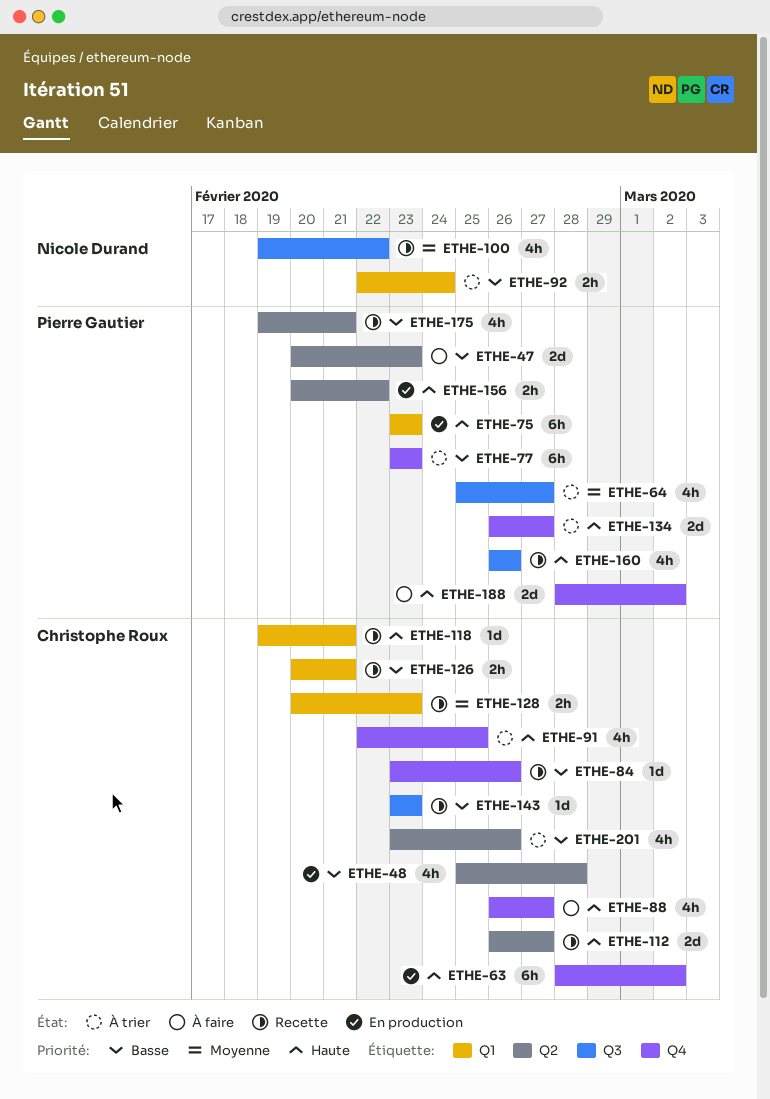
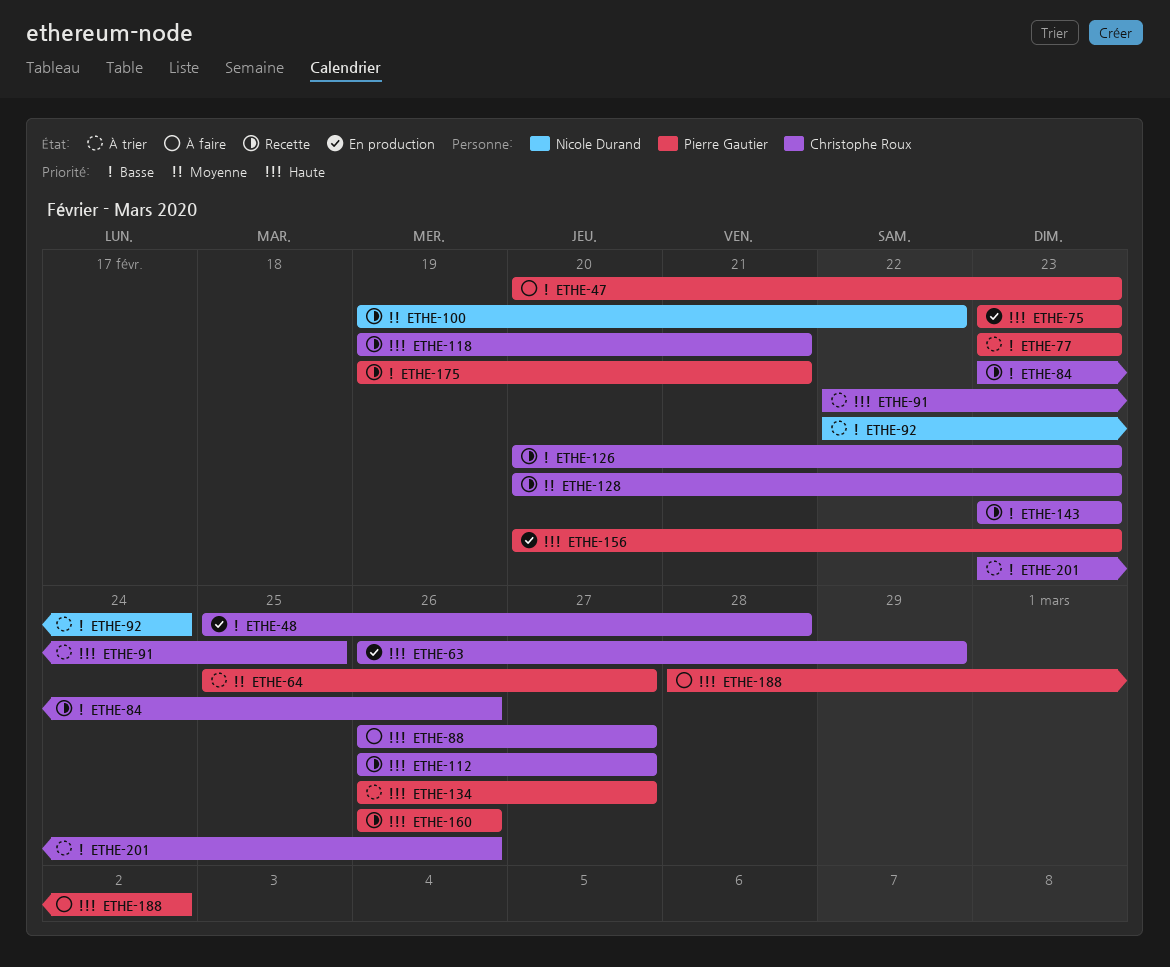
ETHE-63, start: Feb 28 -> Feb 26
ETHE-63, due: Mar 2 -> Feb 29
ETHE-126, due: Feb 21 -> Feb 23
ETHE-156, due: Feb 22 -> Feb 23

